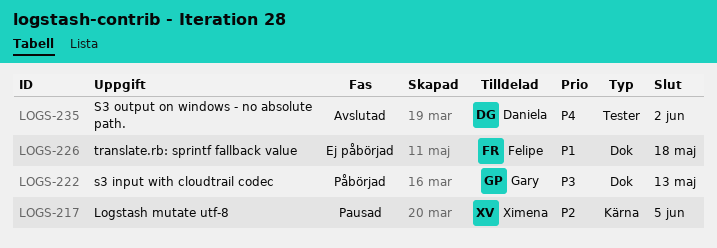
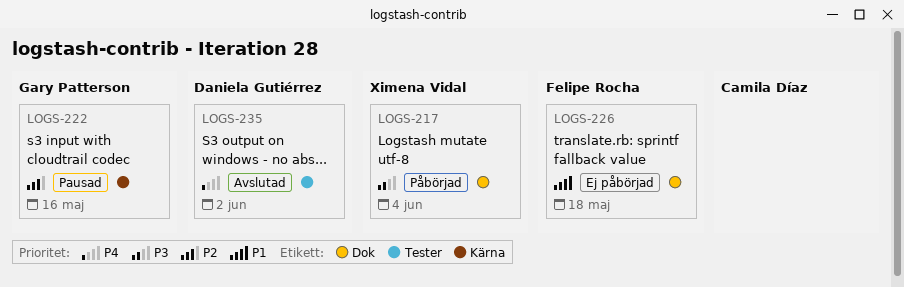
LOGS-217, status: Pausad -> Påbörjad
LOGS-217, priority: P2 -> P3
LOGS-217, label: Kärna -> Dok
LOGS-217, due: Jun 5 -> Jun 4
LOGS-222, status: Påbörjad -> Pausad
LOGS-222, priority: P3 -> P2
LOGS-222, label: Dok -> Kärna
LOGS-222, due: May 13 -> May 16

